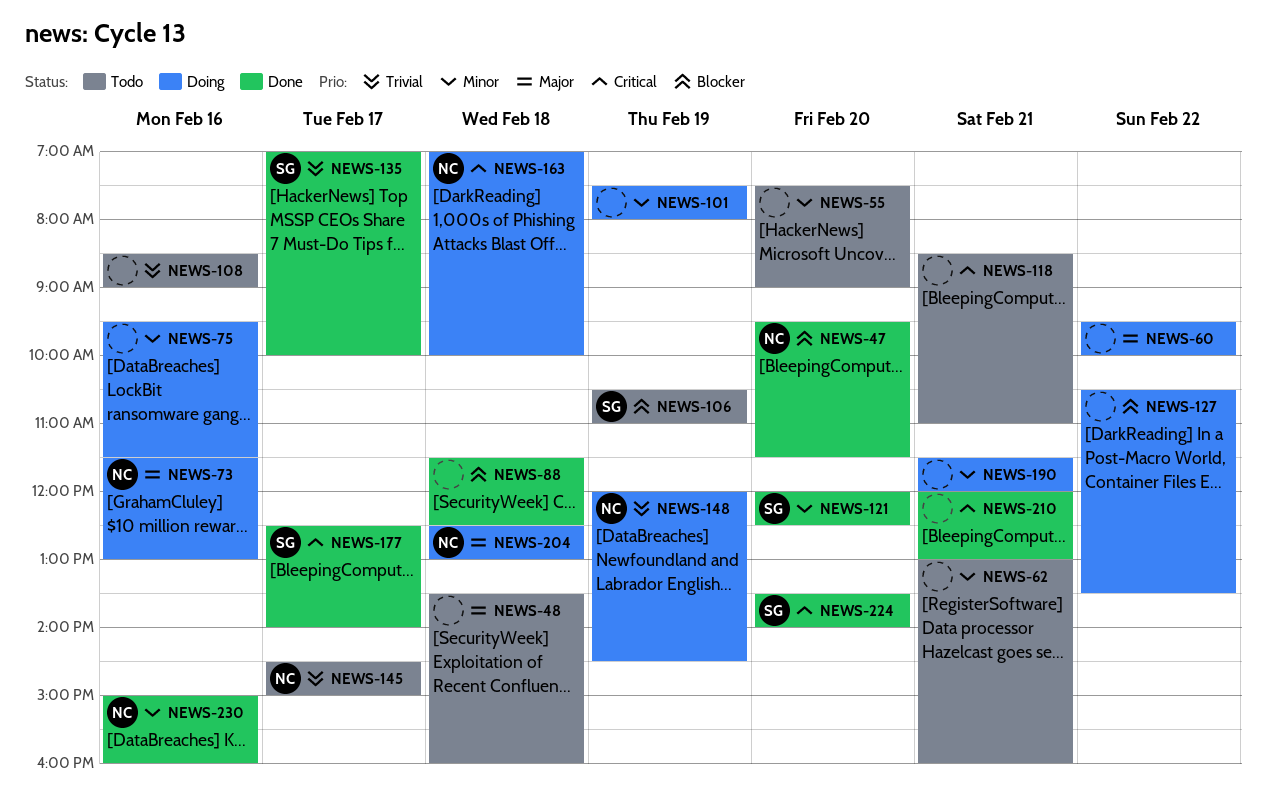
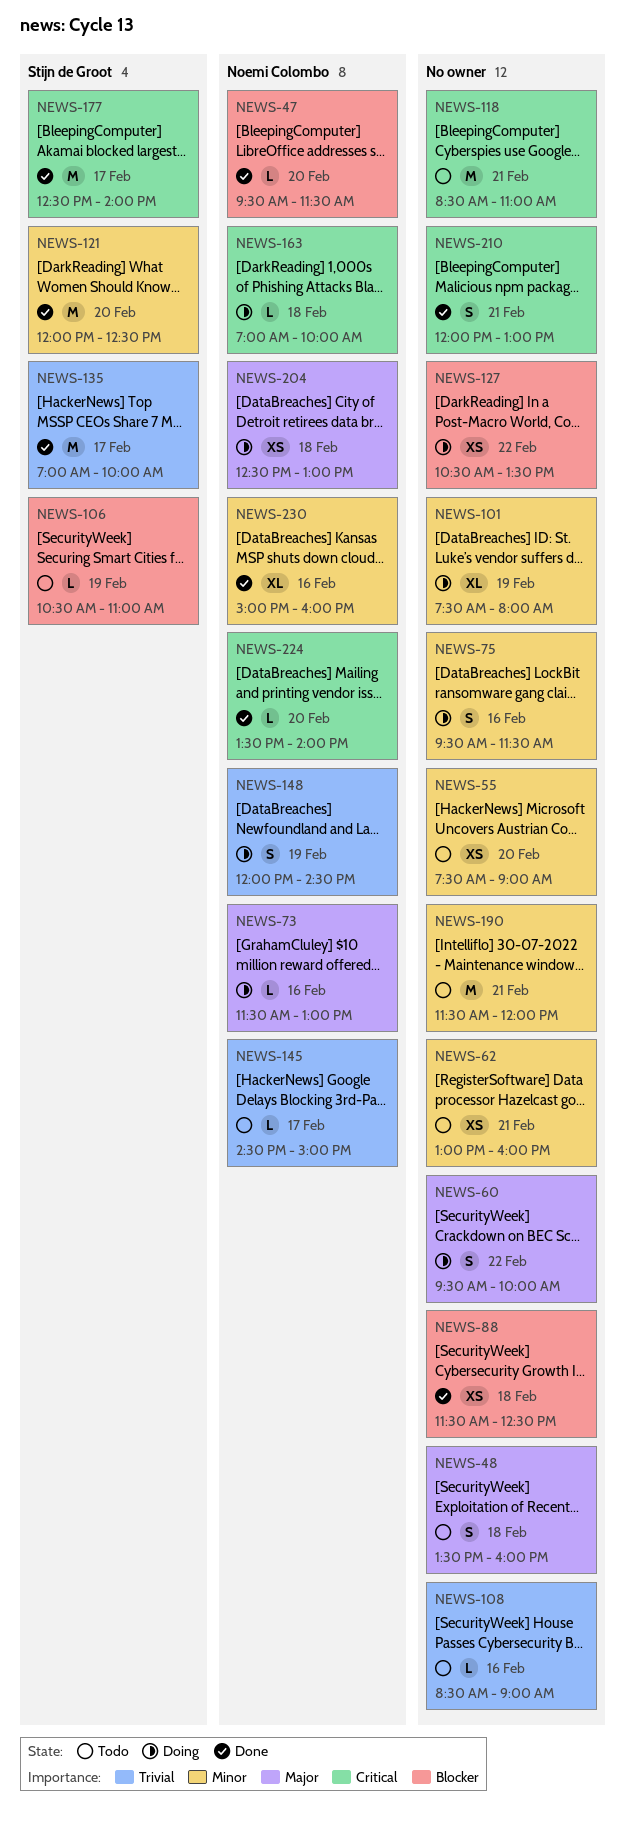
NEWS-190, status: Doing -> Todo
NEWS-224, owner: Stijn de Groot -> Noemi Colombo

